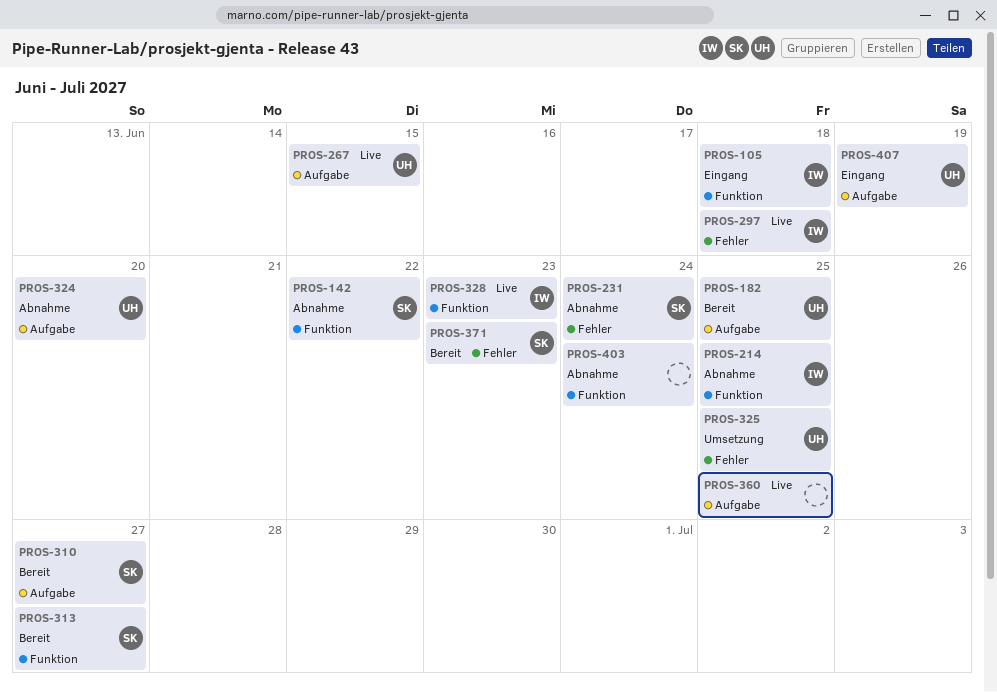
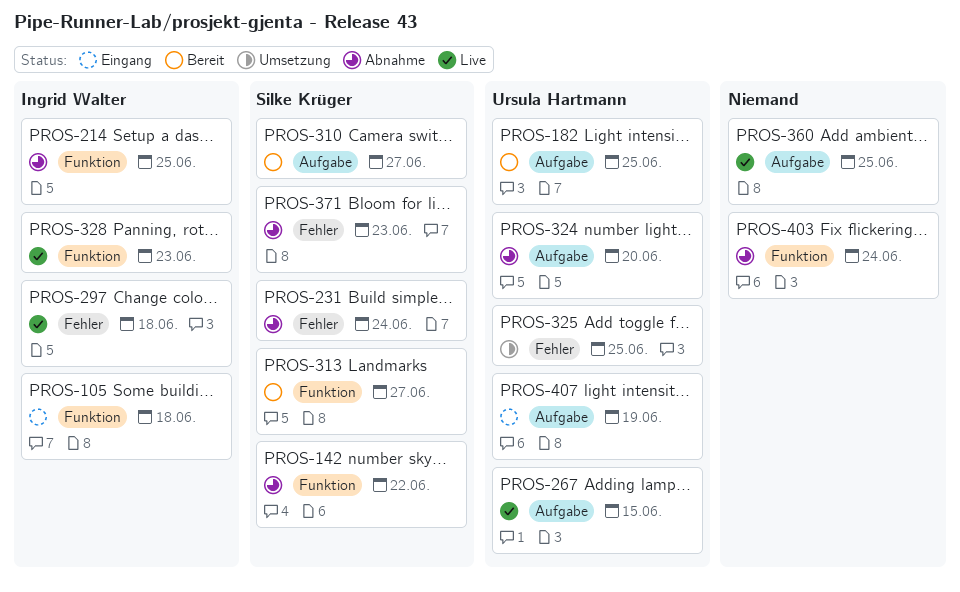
PROS-371, status: Bereit -> Abnahme

